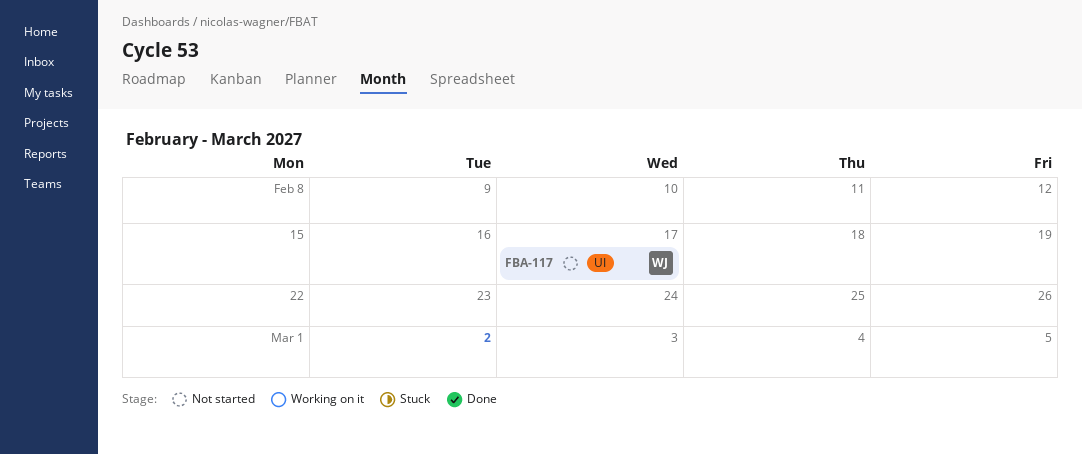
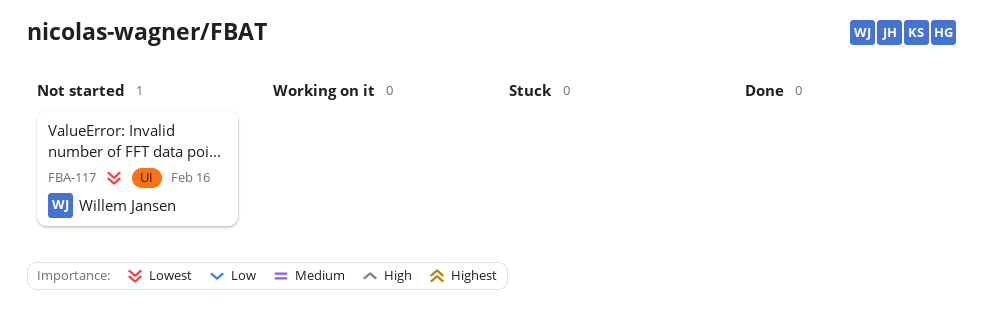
FBA-117, due: Feb 17 -> Feb 16

